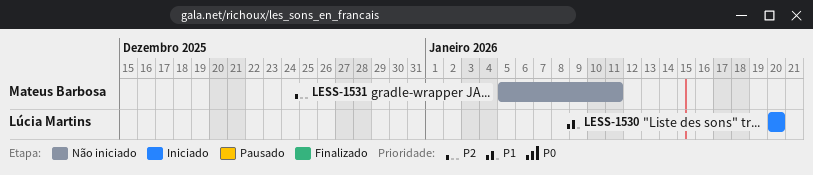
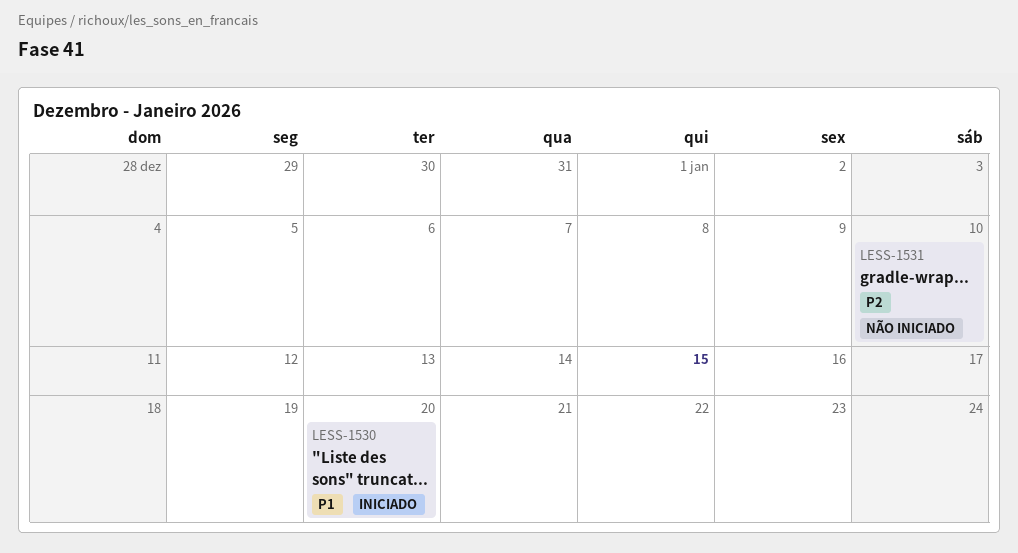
LESS-1531, due: Jan 11 -> Jan 10

